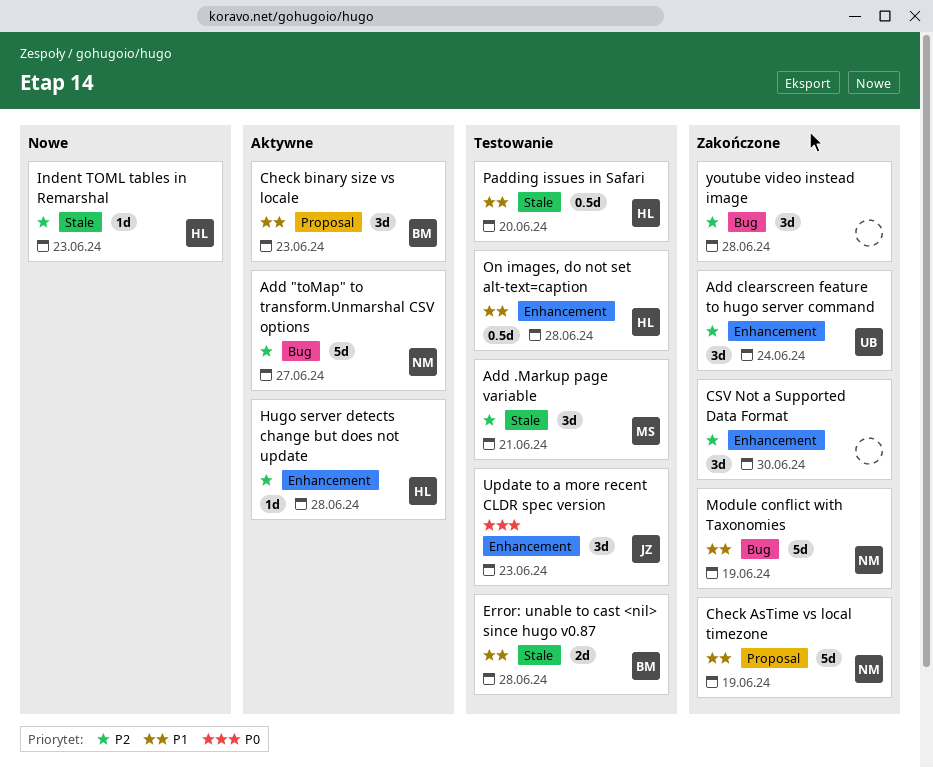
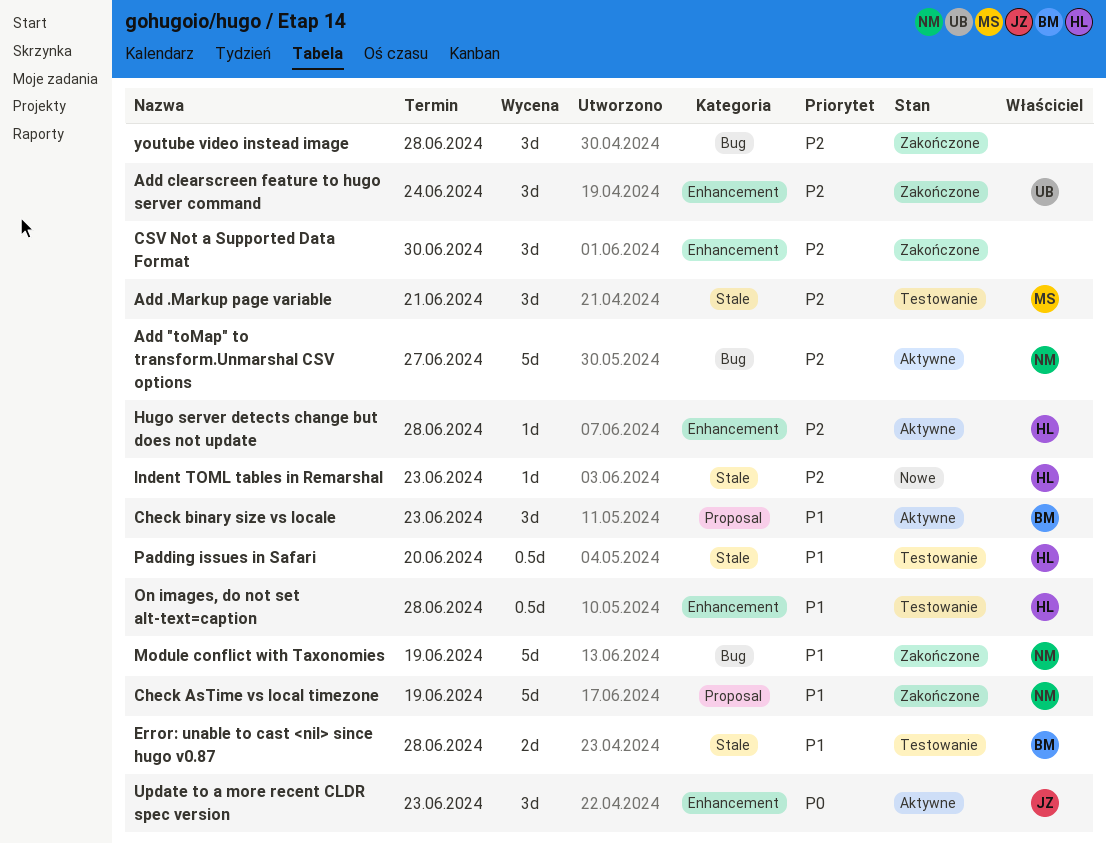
Update to a more recent CLDR spec version, status: Testowanie -> Aktywne

